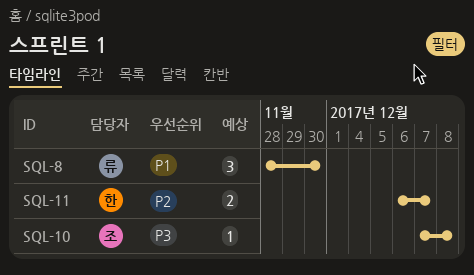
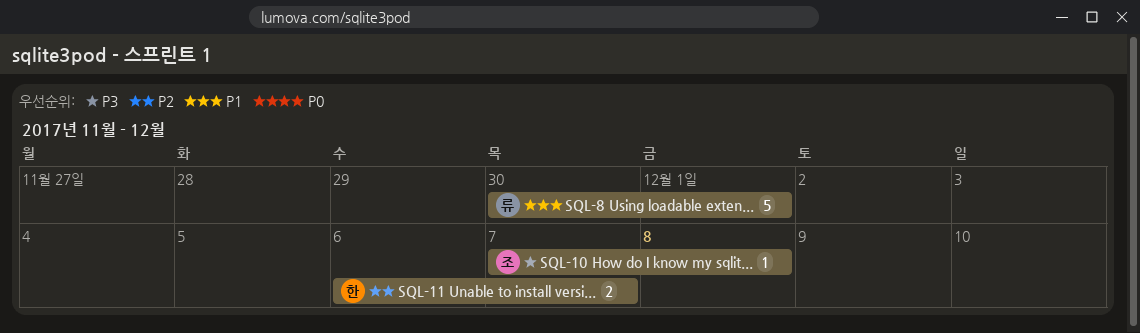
SQL-8, estimate: 3 -> 5
SQL-8, start: Nov 28 -> Nov 30
SQL-8, due: Nov 30 -> Dec 1

